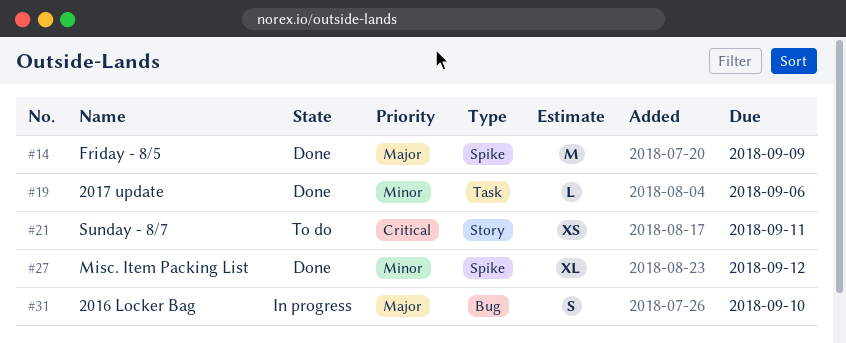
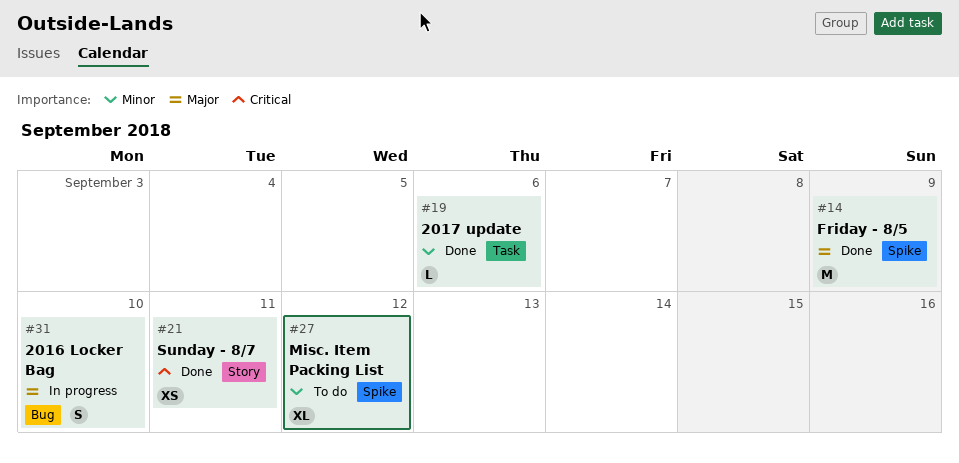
#21, status: To do -> Done
#27, status: Done -> To do

